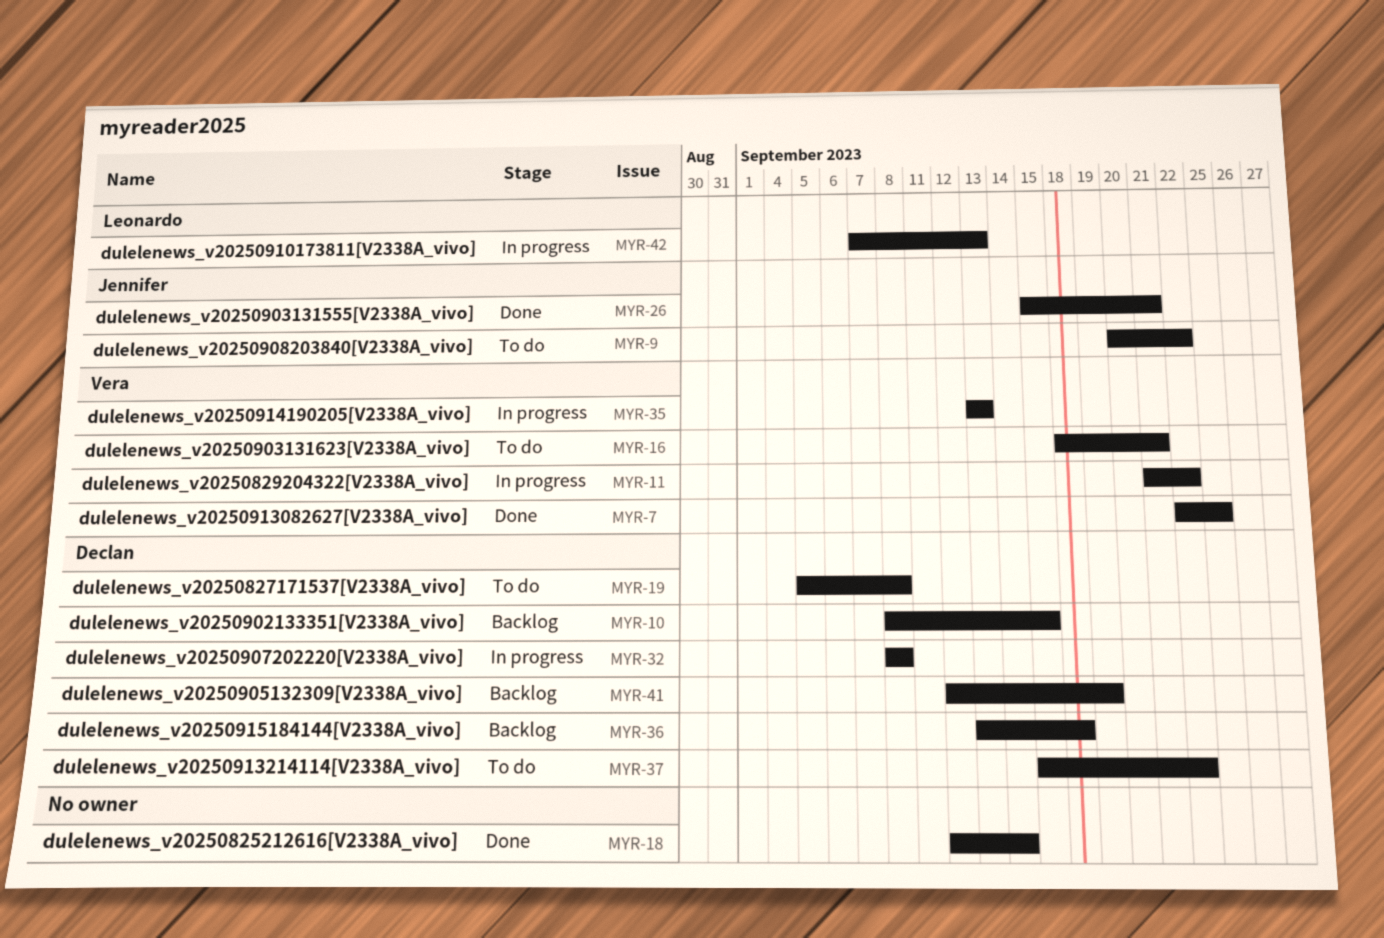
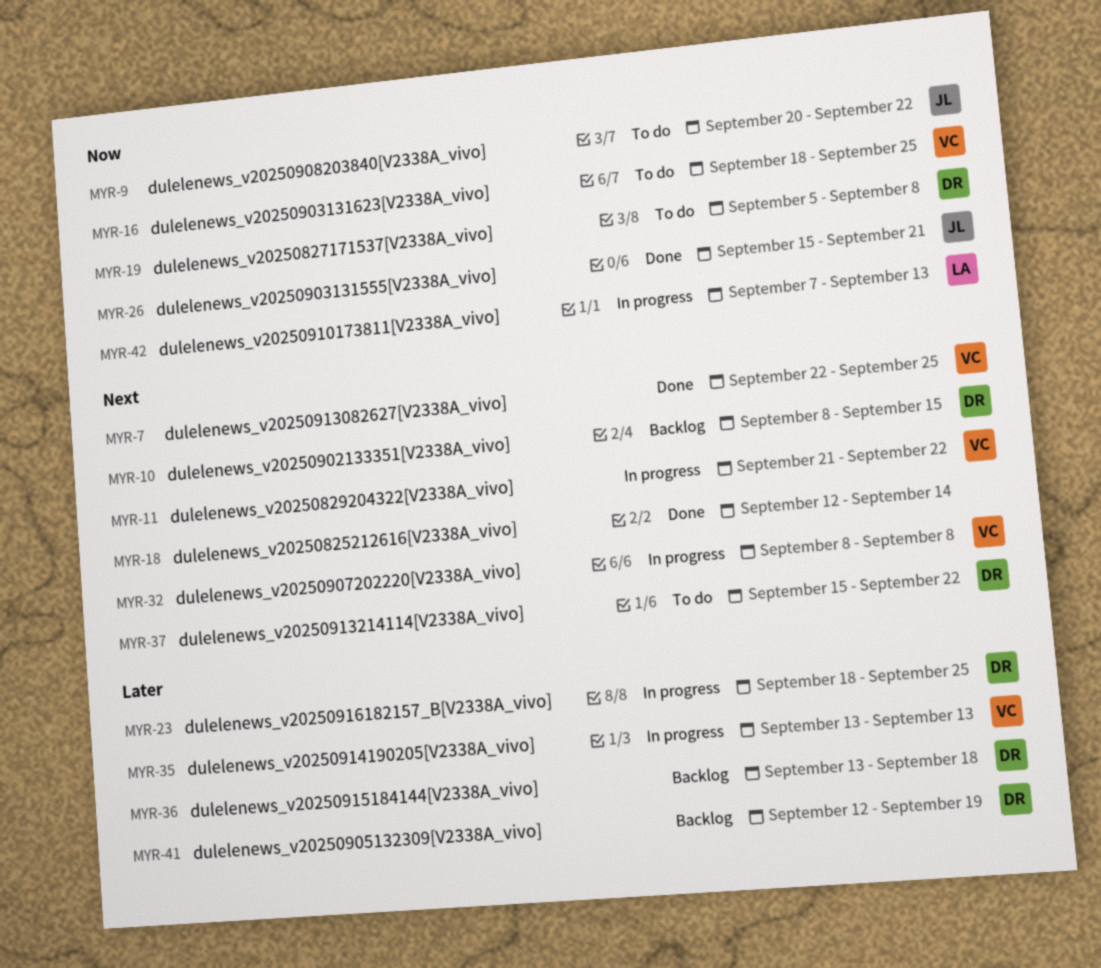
MYR-16, due: Sep 21 -> Sep 25
MYR-23: none -> present
MYR-32, owner: Declan -> Vera

